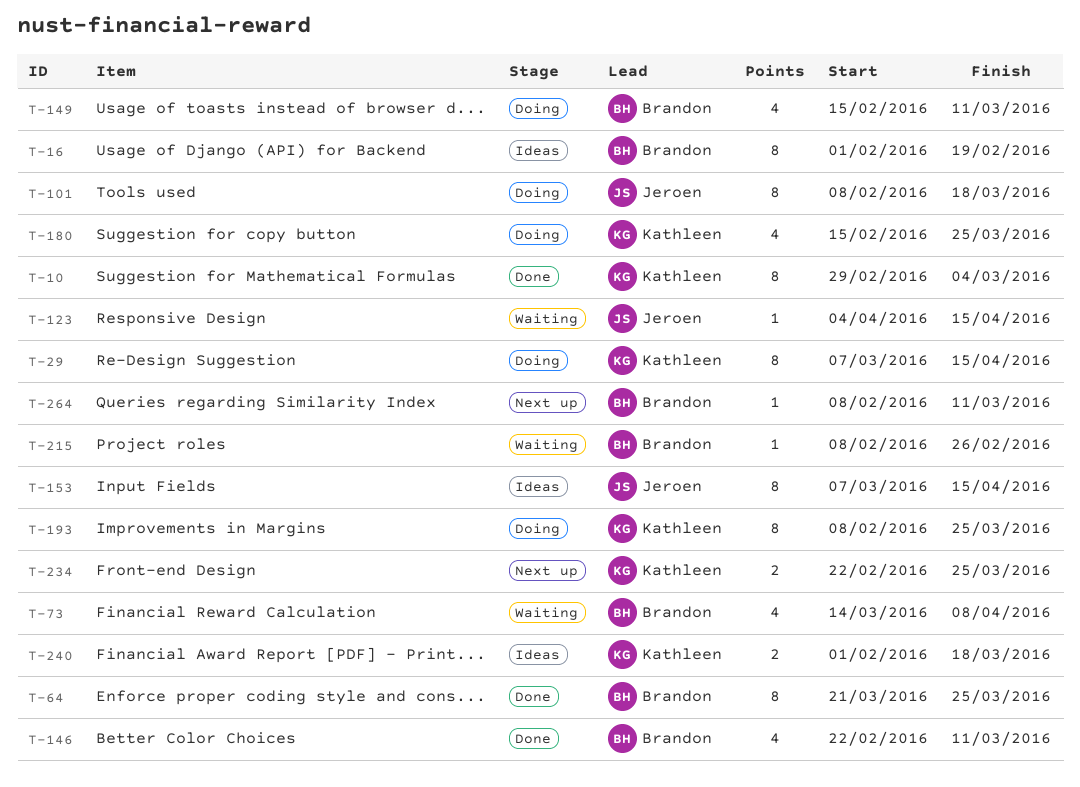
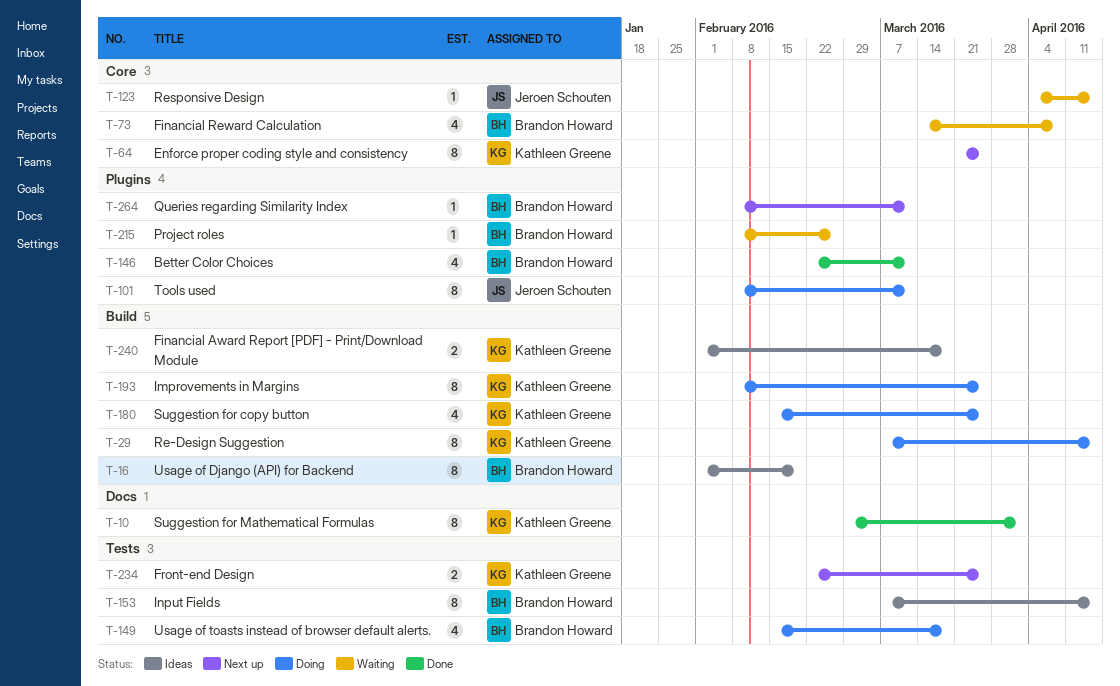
T-10, due: Mar 4 -> Apr 1
T-64, status: Done -> Next up
T-64, owner: Brandon Howard -> Kathleen Greene
T-101, due: Mar 18 -> Mar 11
T-149, due: Mar 11 -> Mar 18
T-153, owner: Jeroen Schouten -> Brandon Howard

